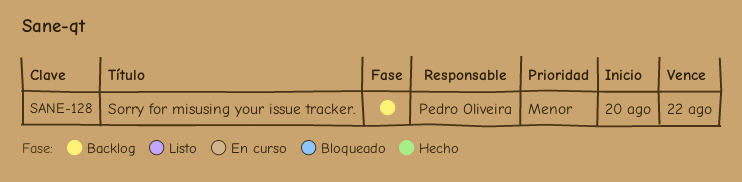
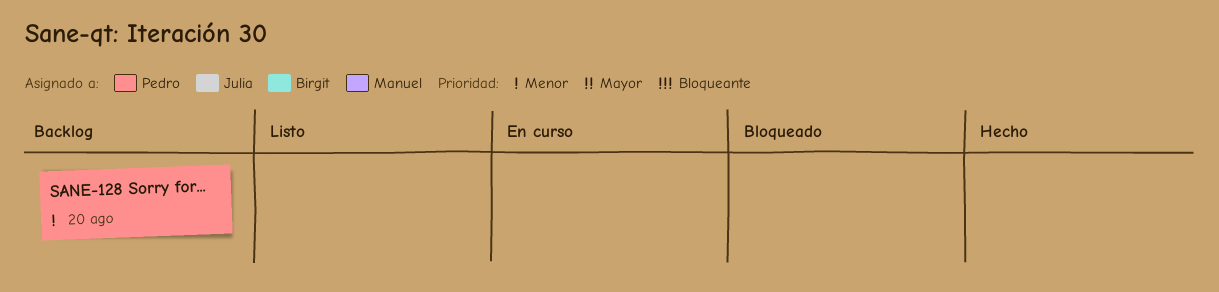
SANE-128, due: Aug 22 -> Aug 20

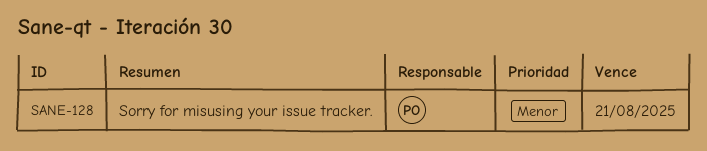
SANE-128, due: Aug 20 -> Aug 21

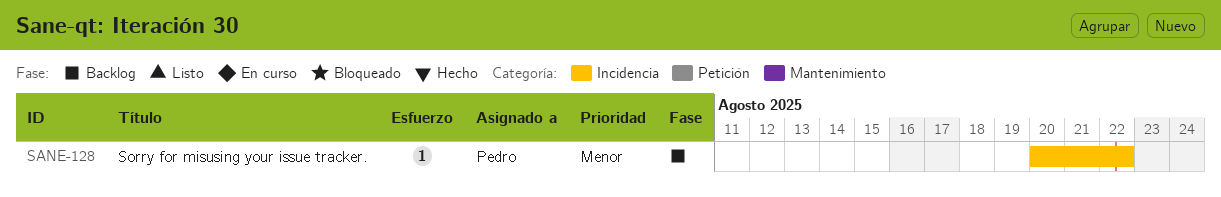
SANE-128, due: Aug 21 -> Aug 22

